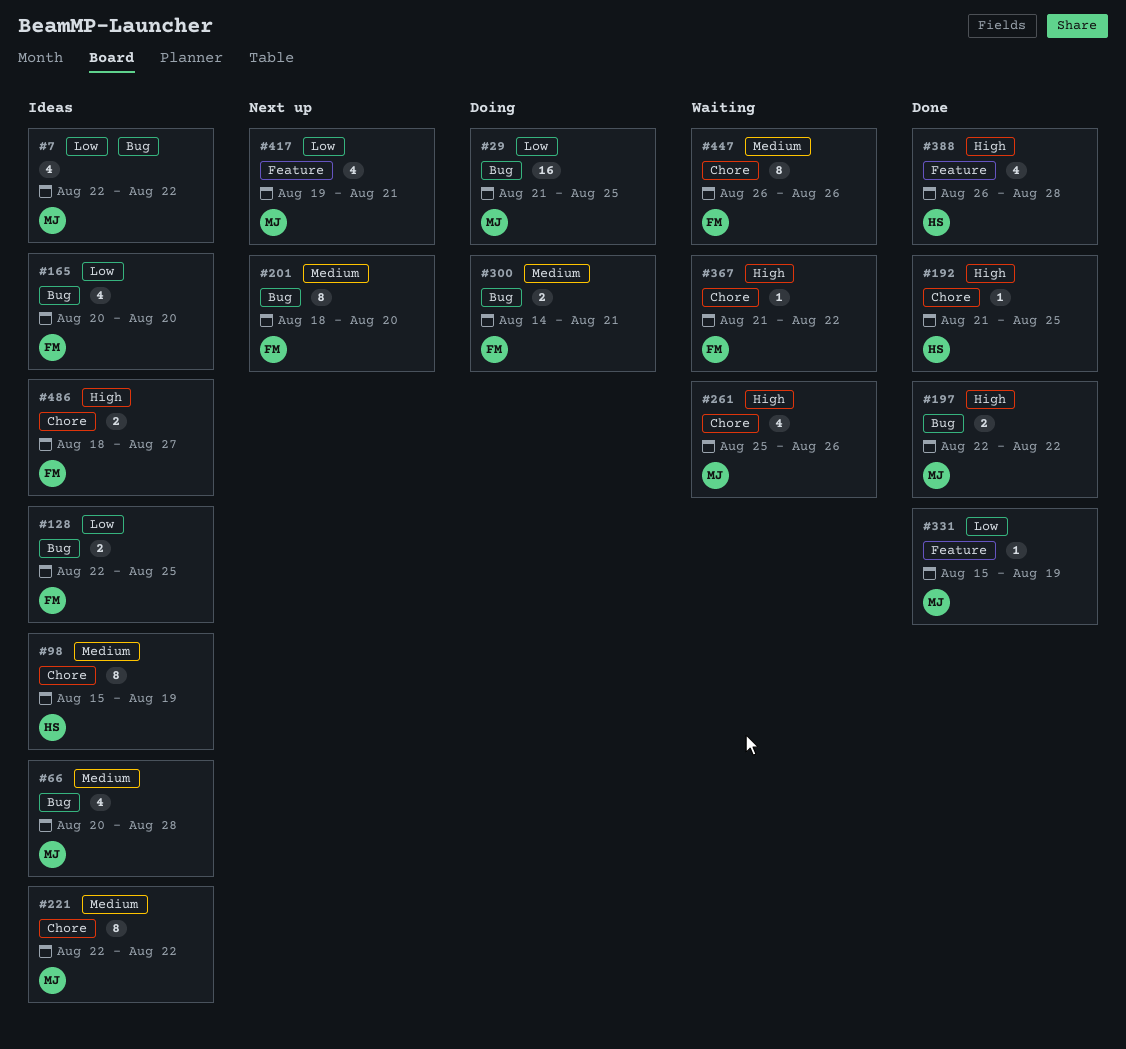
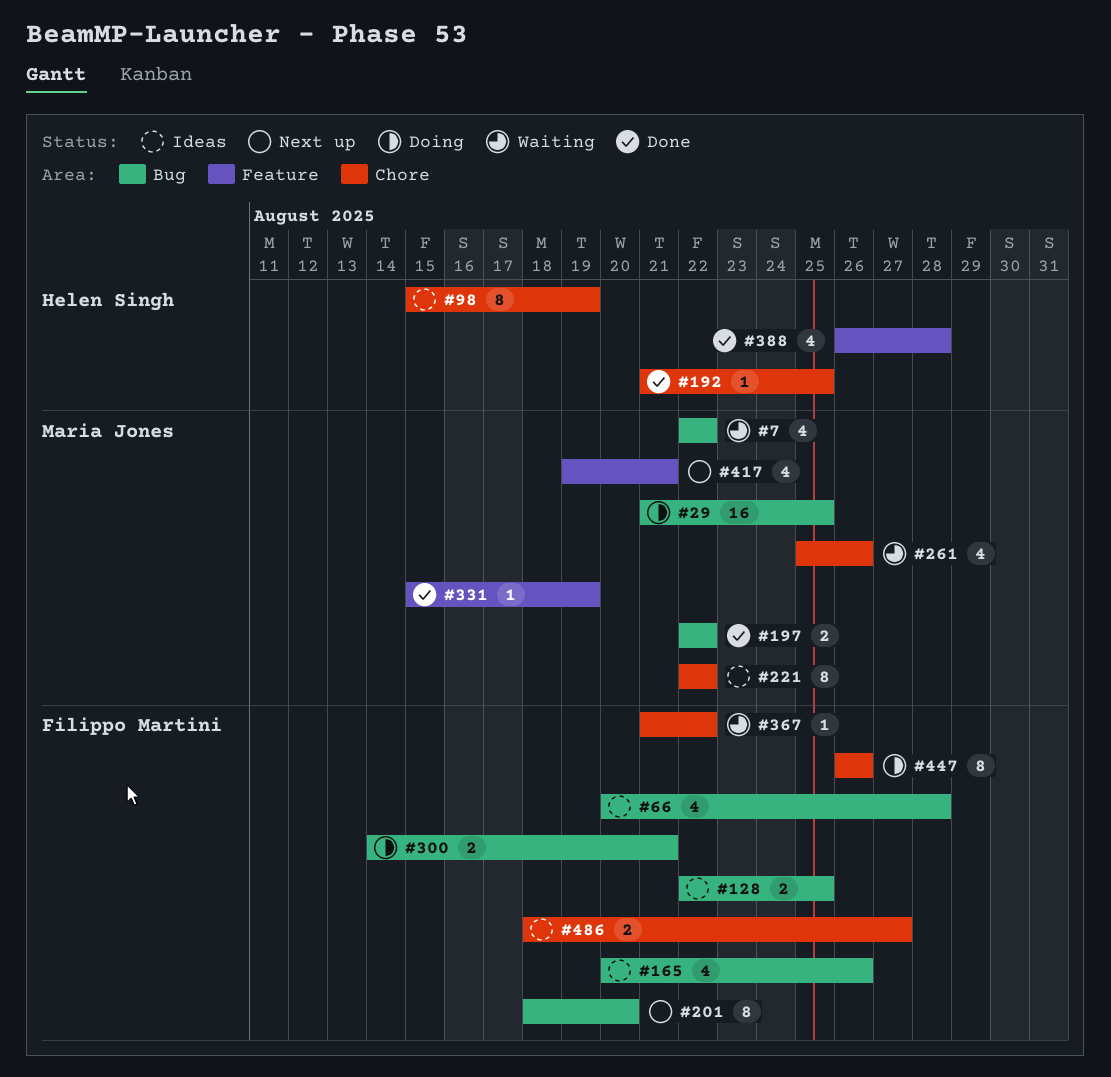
#7, status: Ideas -> Waiting
#66, owner: Maria Jones -> Filippo Martini
#165, due: Aug 20 -> Aug 26
#447, status: Waiting -> Doing

